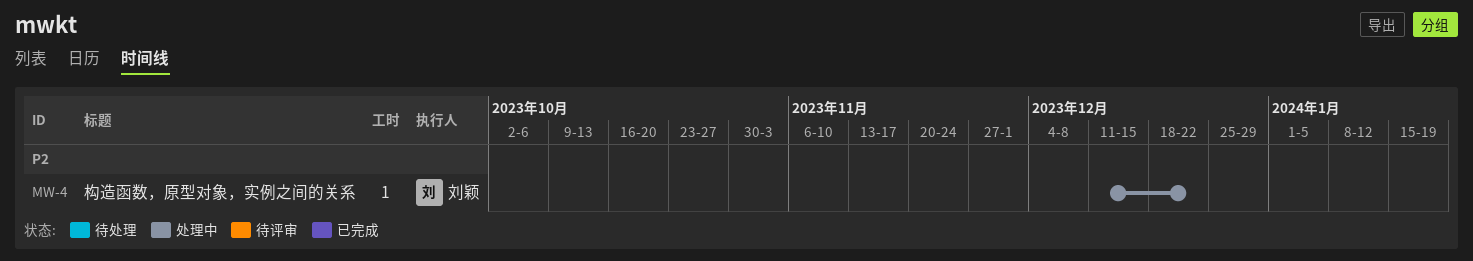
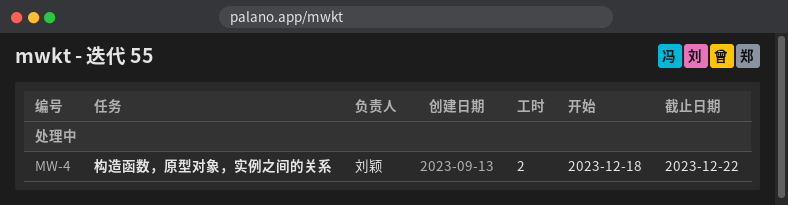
MW-4, estimate: 1 -> 2
MW-4, start: Dec 11 -> Dec 18

